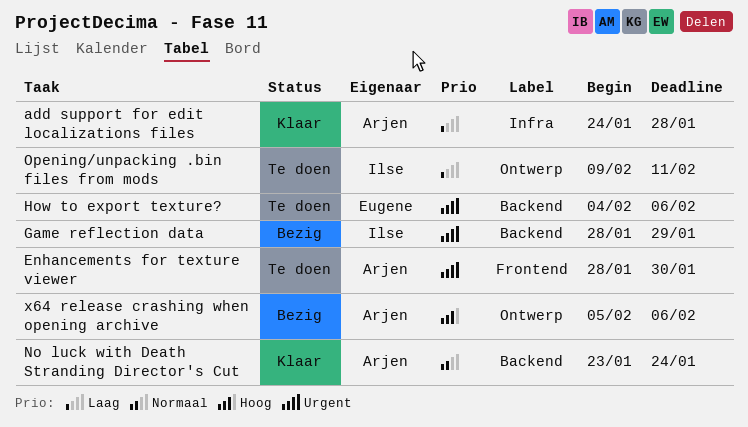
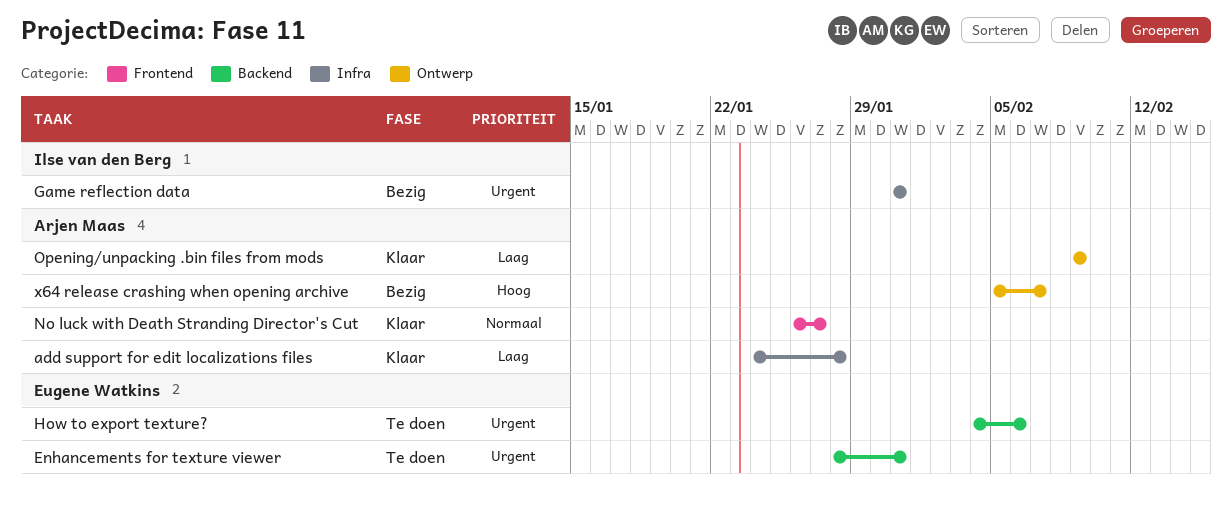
Enhancements for texture viewer, owner: Arjen Maas -> Eugene Watkins
Enhancements for texture viewer, label: Frontend -> Backend
Enhancements for texture viewer, due: Jan 30 -> Jan 31
Game reflection data, label: Backend -> Infra
Game reflection data, start: Jan 28 -> Jan 31
Game reflection data, due: Jan 29 -> Jan 31
No luck with Death Stranding Director's Cut, label: Backend -> Frontend
No luck with Death Stranding Director's Cut, start: Jan 23 -> Jan 26
No luck with Death Stranding Director's Cut, due: Jan 24 -> Jan 27
Opening/unpacking .bin files from mods, status: Te doen -> Klaar
Opening/unpacking .bin files from mods, owner: Ilse van den Berg -> Arjen Maas
Opening/unpacking .bin files from mods, due: Feb 11 -> Feb 9
x64 release crashing when opening archive, due: Feb 6 -> Feb 7

